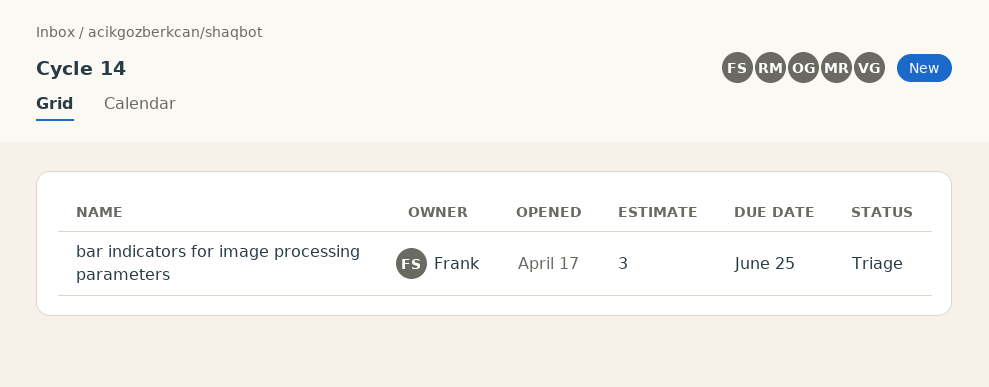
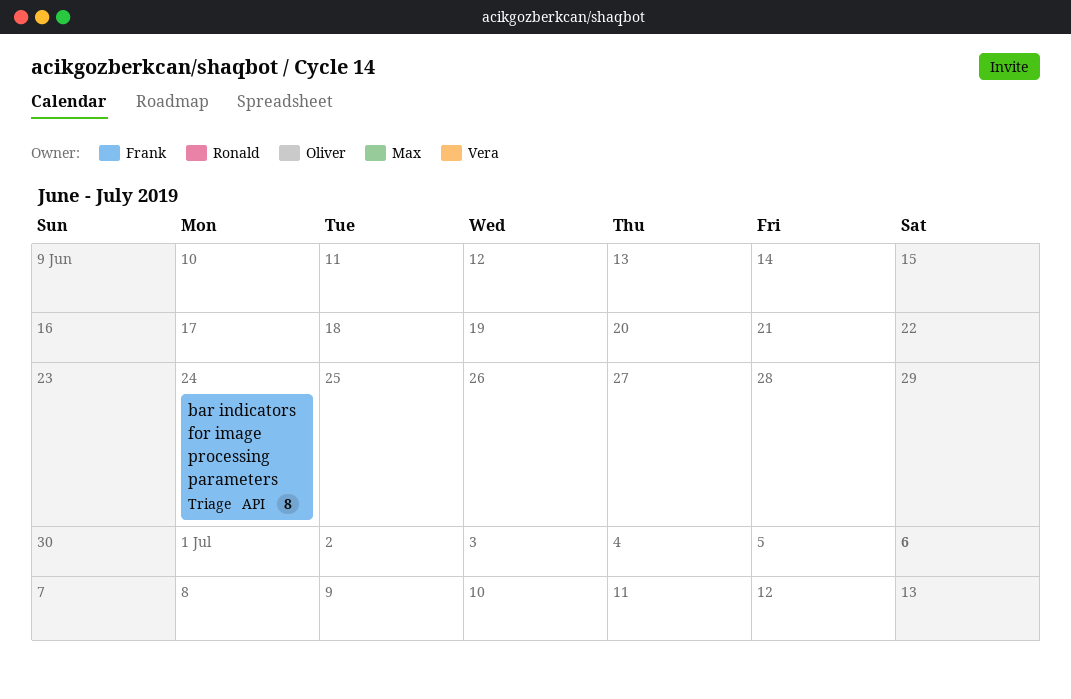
bar indicators for image processing parameters, estimate: 3 -> 8
bar indicators for image processing parameters, due: Jun 25 -> Jun 24

